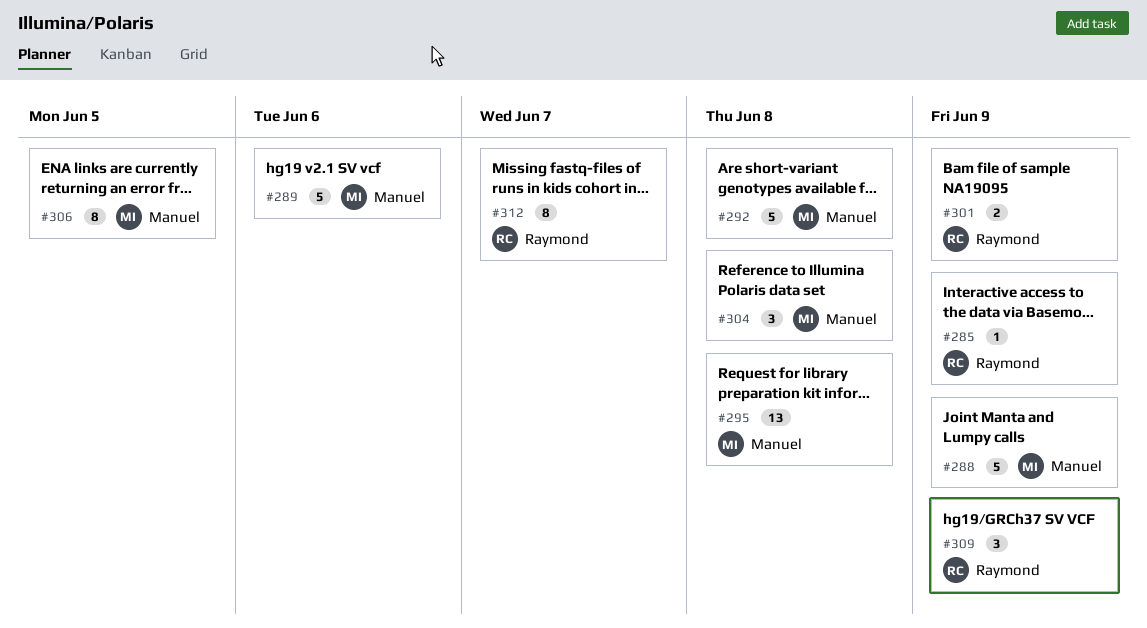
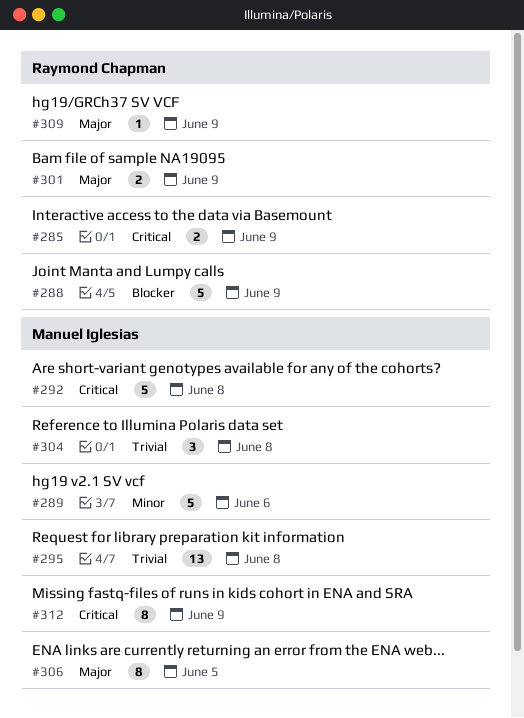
#285, estimate: 1 -> 2
#288, owner: Manuel Iglesias -> Raymond Chapman
#309, estimate: 3 -> 1
#312, owner: Raymond Chapman -> Manuel Iglesias
#312, due: Jun 7 -> Jun 9

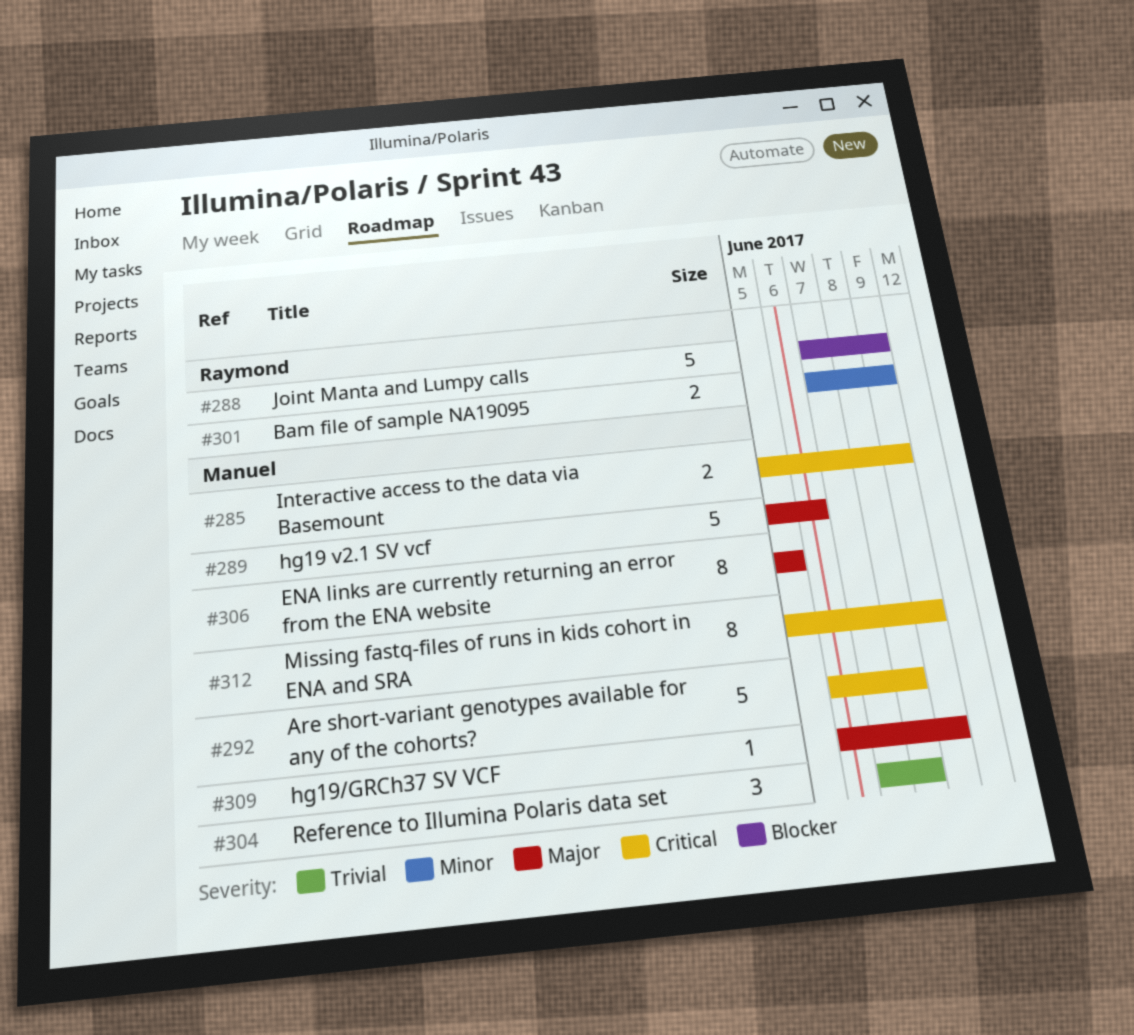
#285, owner: Raymond Chapman -> Manuel Iglesias
#289, priority: Minor -> Major
#295: present -> none
#301, priority: Major -> Minor
#309, owner: Raymond Chapman -> Manuel Iglesias

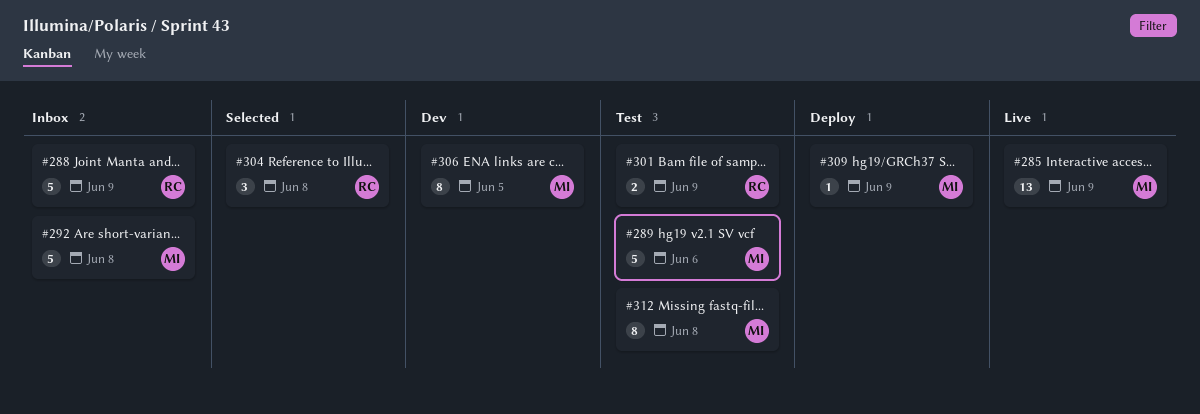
#285, estimate: 2 -> 13
#304, owner: Manuel -> Raymond
#312, due: Jun 9 -> Jun 8

